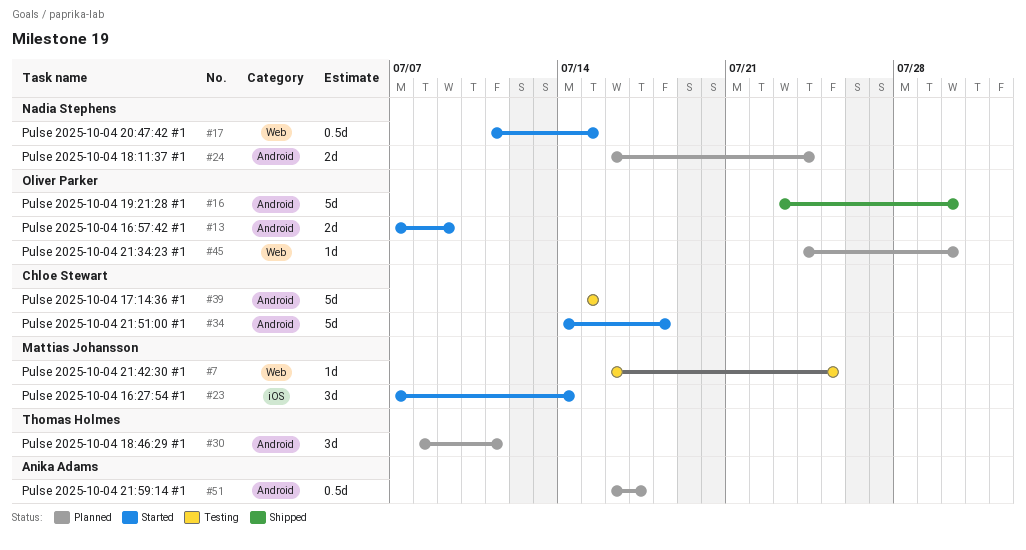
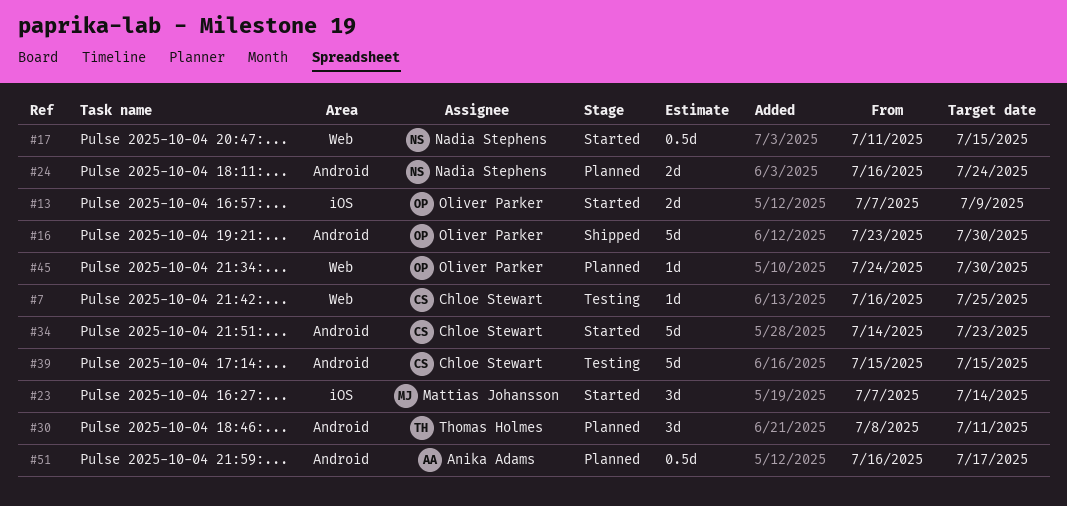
#7, owner: Mattias Johansson -> Chloe Stewart
#13, label: Android -> iOS
#34, due: Jul 18 -> Jul 23

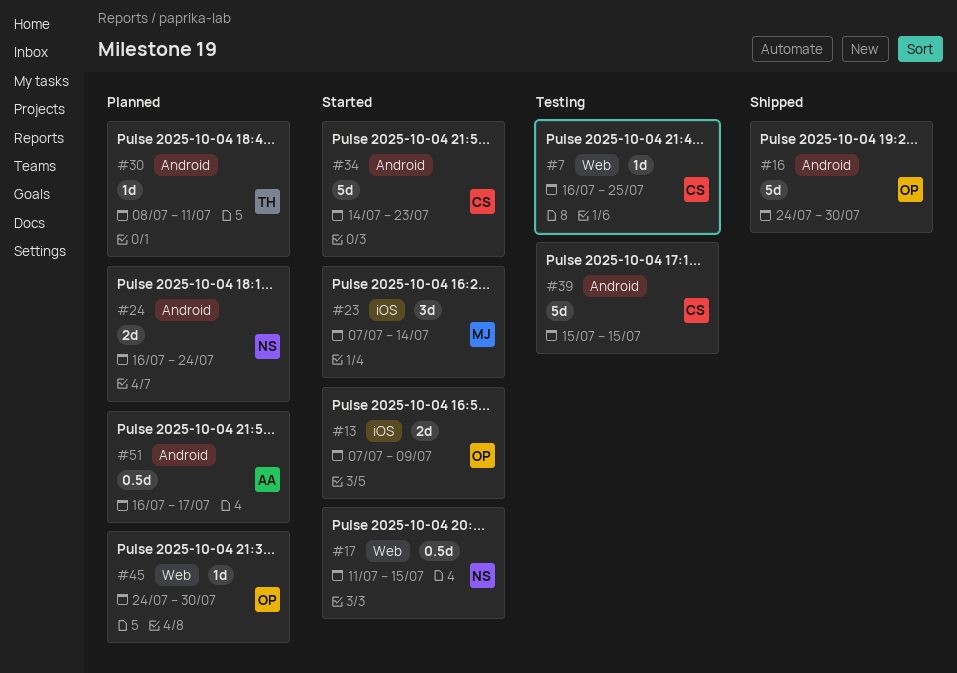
#16, start: Jul 23 -> Jul 24
#30, estimate: 3d -> 1d

